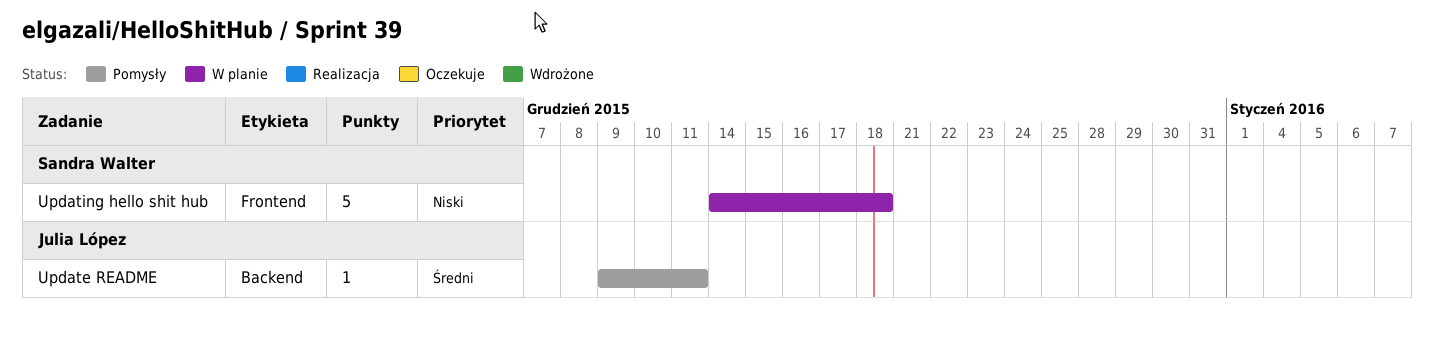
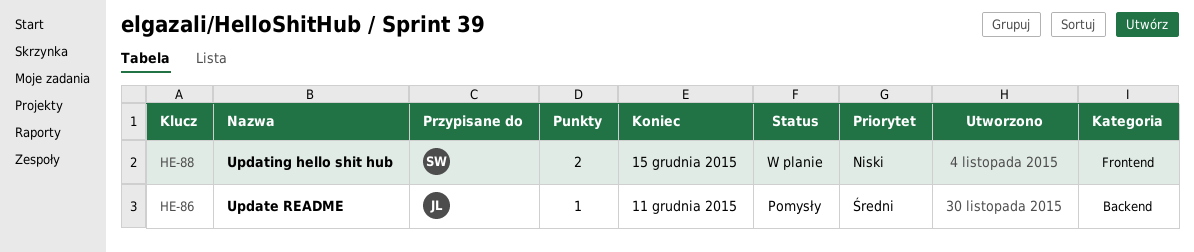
Updating hello shit hub, estimate: 5 -> 2
Updating hello shit hub, due: Dec 18 -> Dec 15

